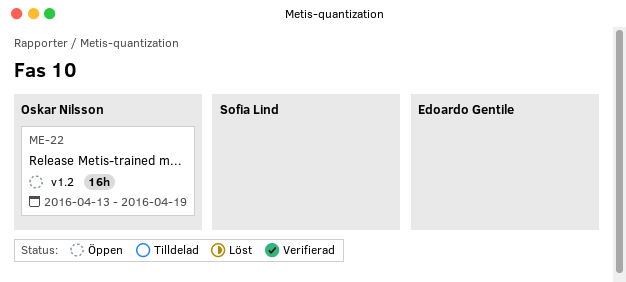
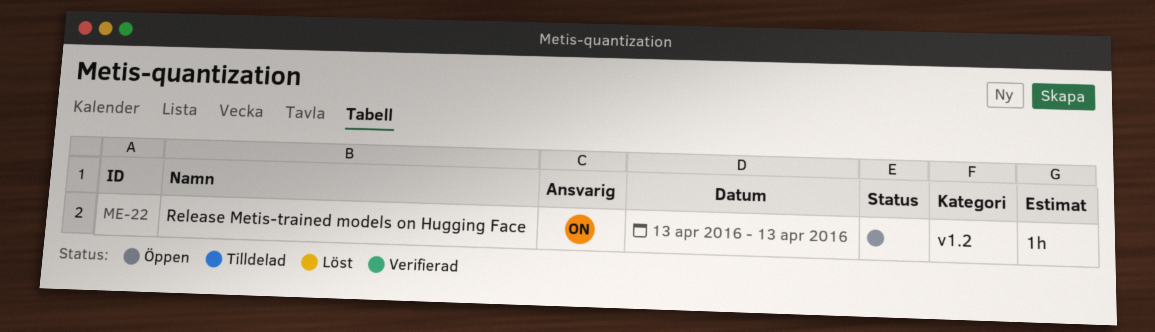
ME-22, estimate: 16h -> 1h
ME-22, due: Apr 19 -> Apr 13

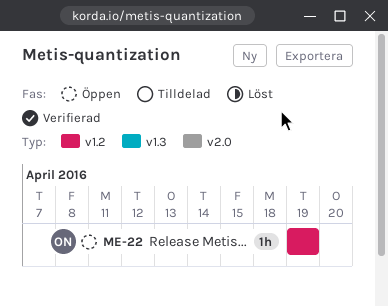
ME-22, start: Apr 13 -> Apr 19
ME-22, due: Apr 13 -> Apr 19

